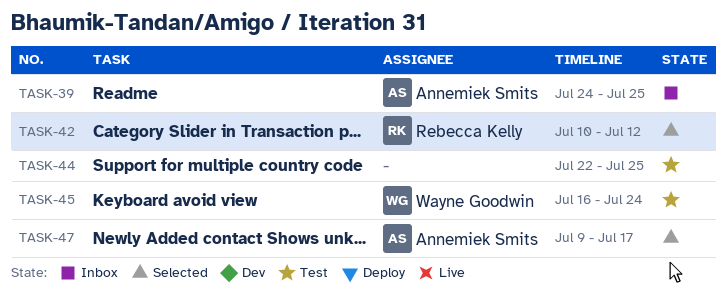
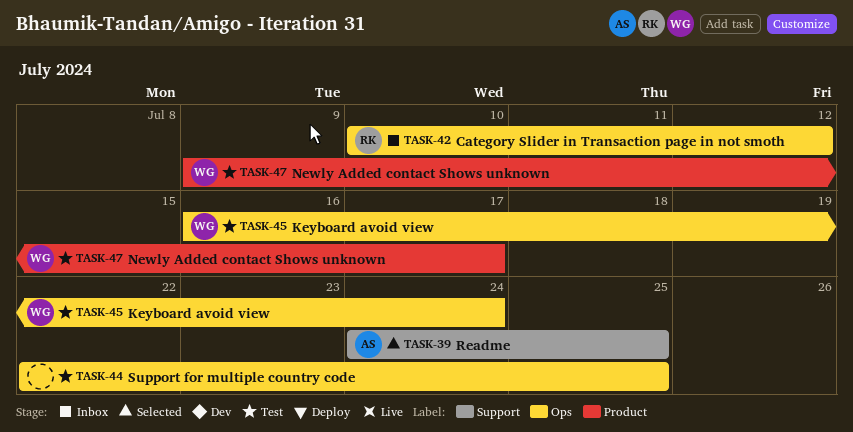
TASK-39, status: Inbox -> Selected
TASK-42, status: Selected -> Inbox
TASK-47, status: Selected -> Test
TASK-47, owner: Annemiek Smits -> Wayne Goodwin

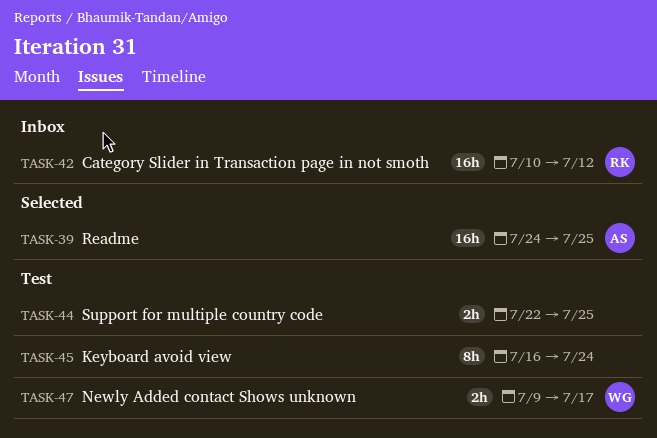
TASK-45, owner: WG -> none

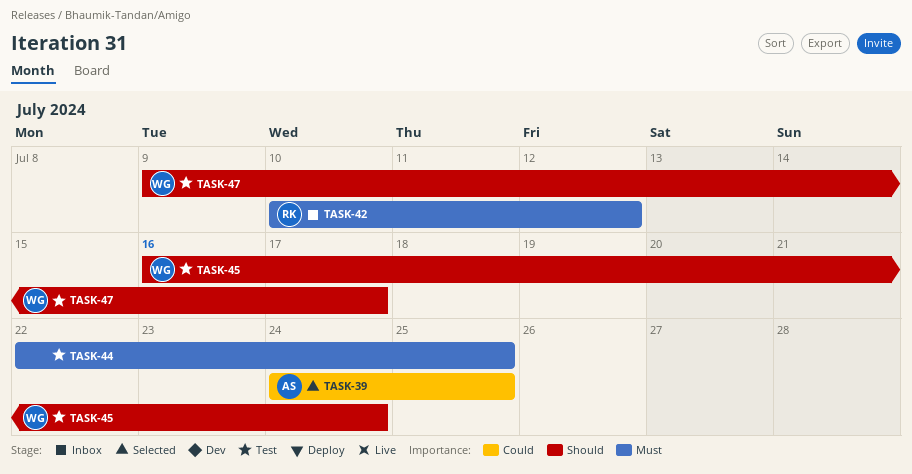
TASK-45, owner: none -> WG

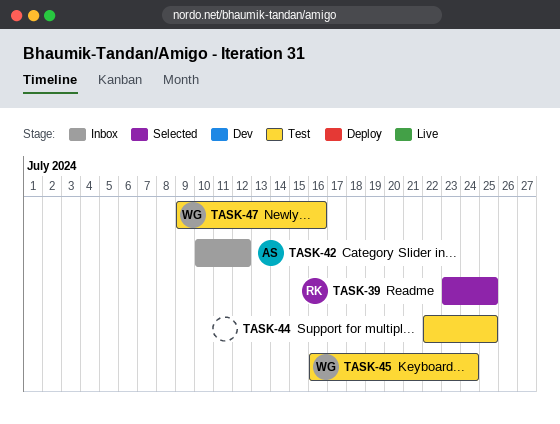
TASK-39, owner: AS -> RK
TASK-39, start: Jul 24 -> Jul 23
TASK-42, owner: RK -> AS
TASK-47, due: Jul 17 -> Jul 16

